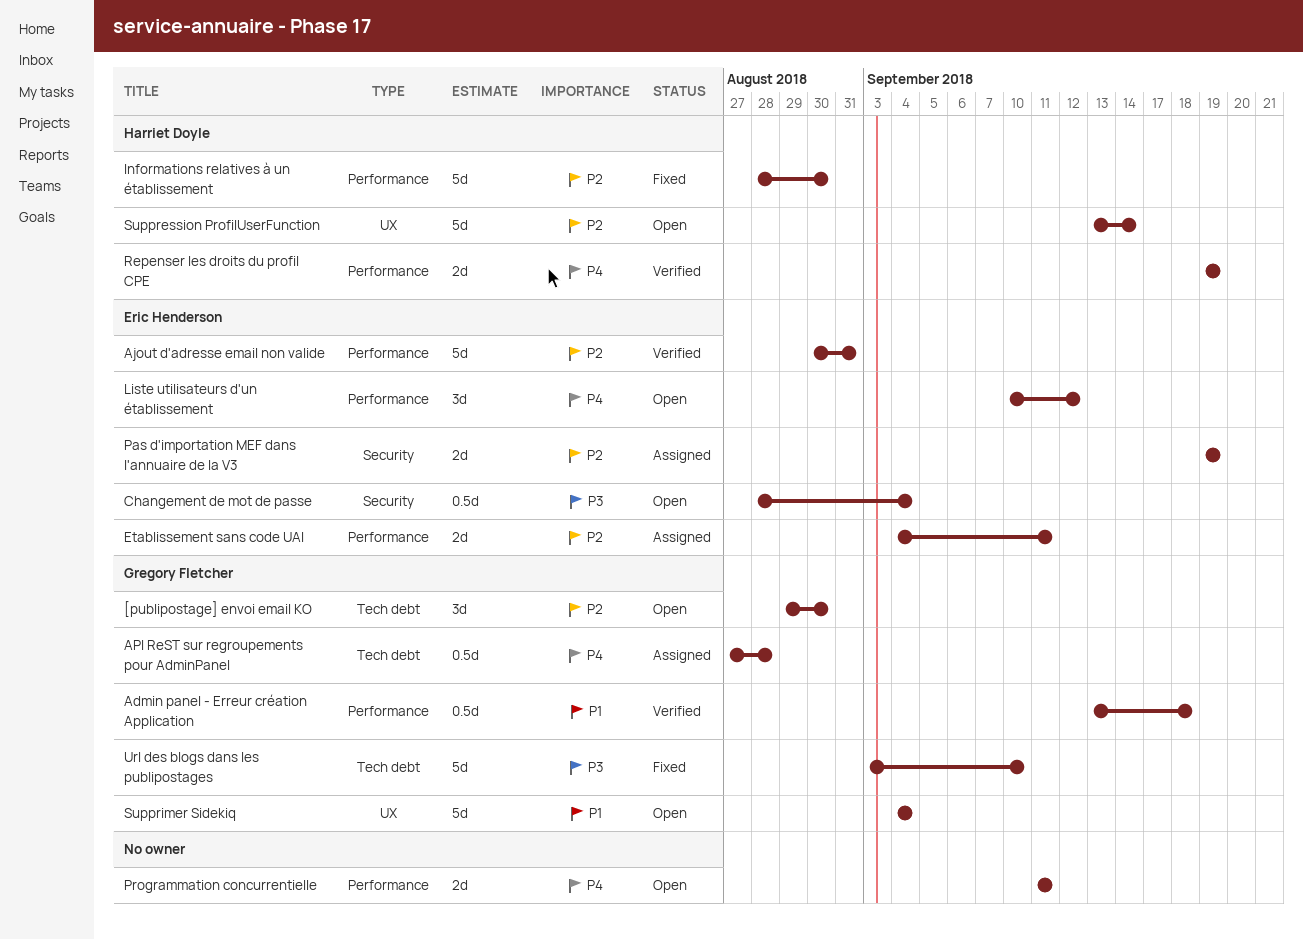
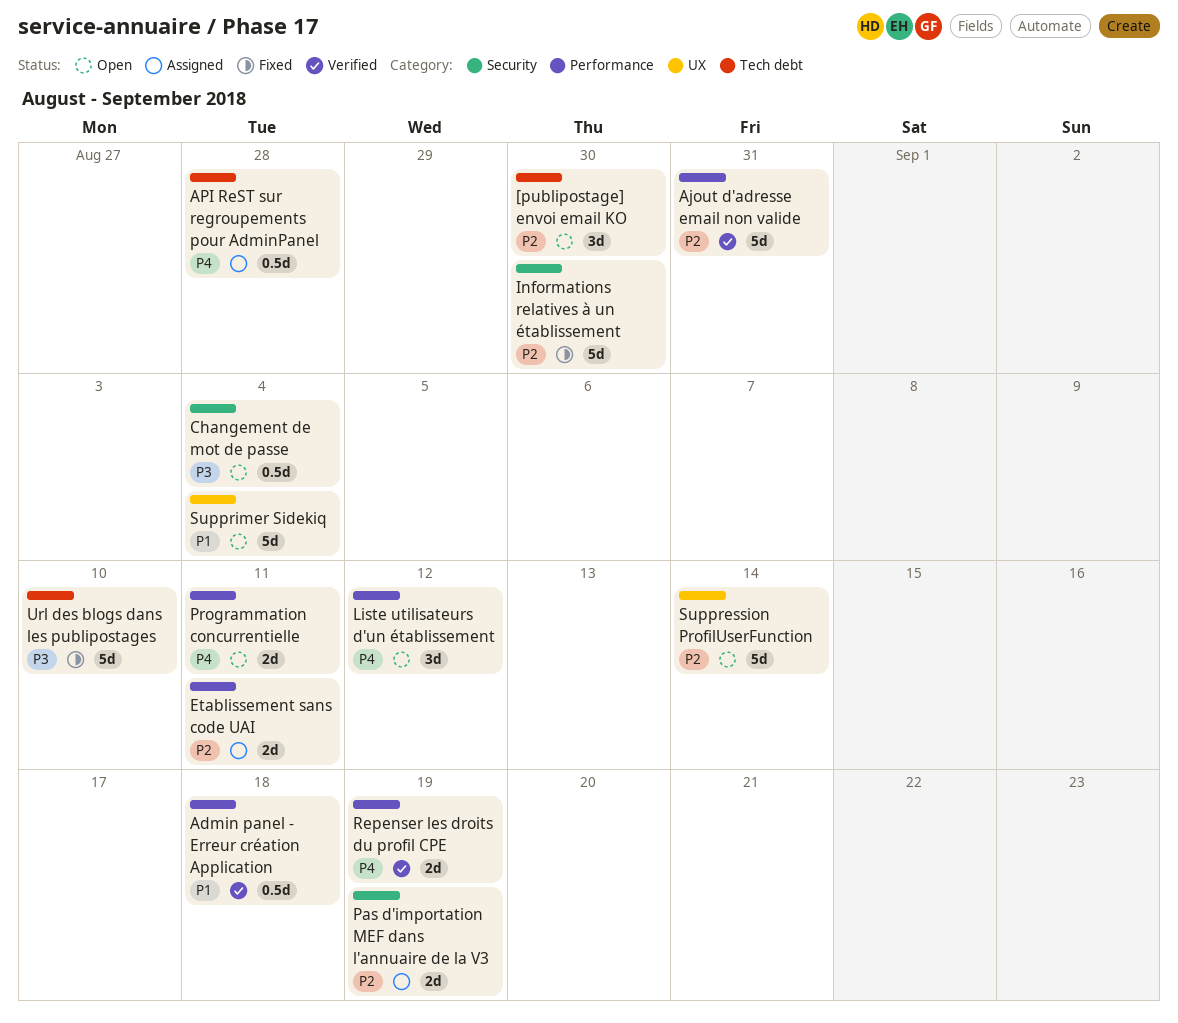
Informations relatives à un établissement, label: Performance -> Security

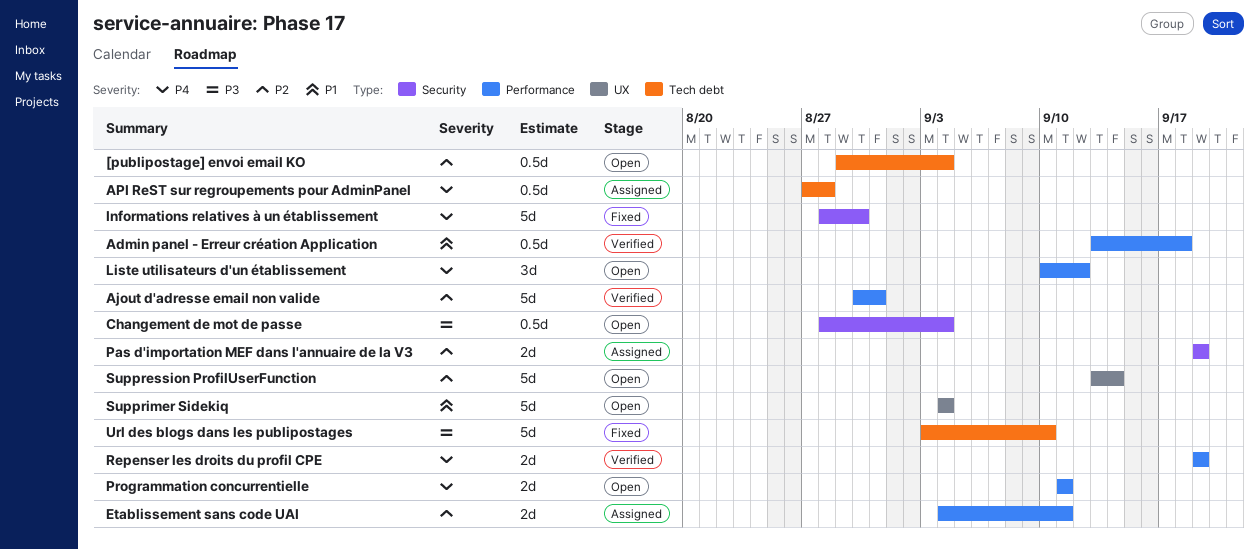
[publipostage] envoi email KO, estimate: 3d -> 0.5d
[publipostage] envoi email KO, due: Aug 30 -> Sep 4
Informations relatives à un établissement, priority: P2 -> P4

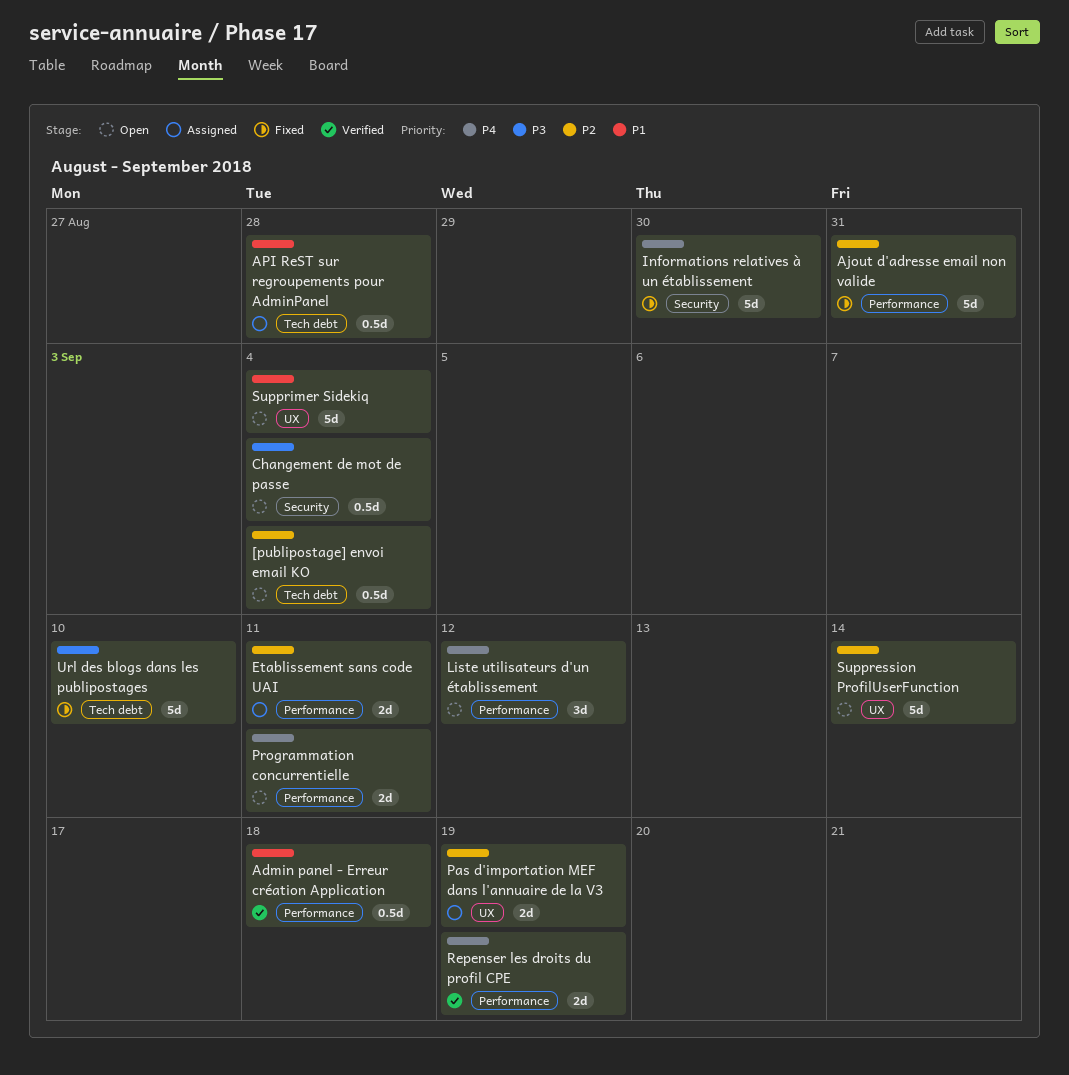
Ajout d'adresse email non valide, status: Verified -> Fixed
API ReST sur regroupements pour AdminPanel, priority: P4 -> P1
Pas d'importation MEF dans l'annuaire de la V3, label: Security -> UX

